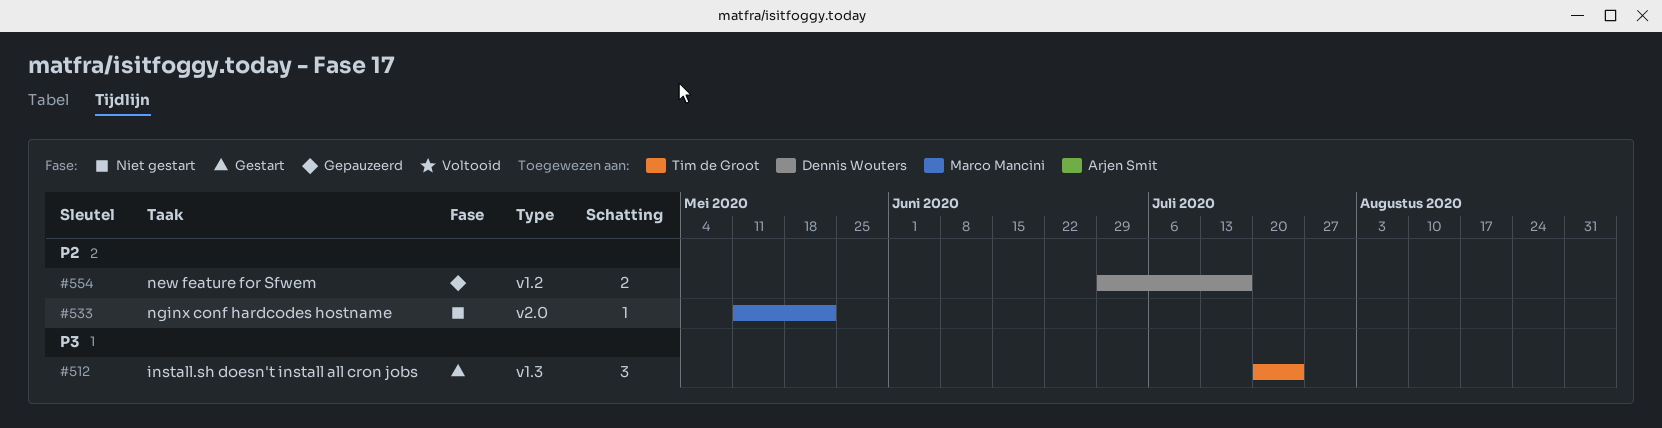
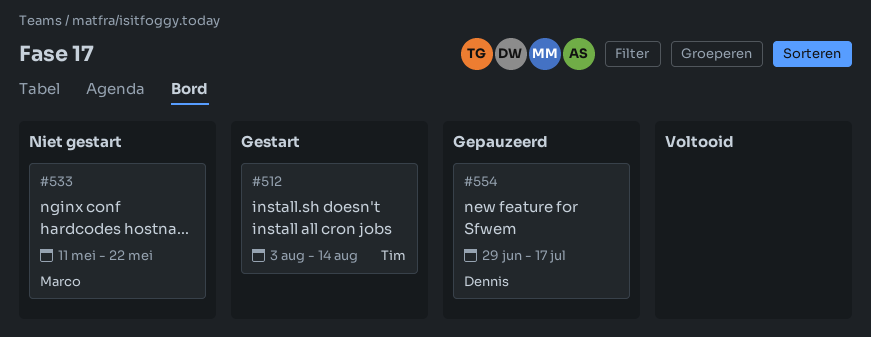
#512, start: Jul 20 -> Aug 3
#512, due: Jul 24 -> Aug 14

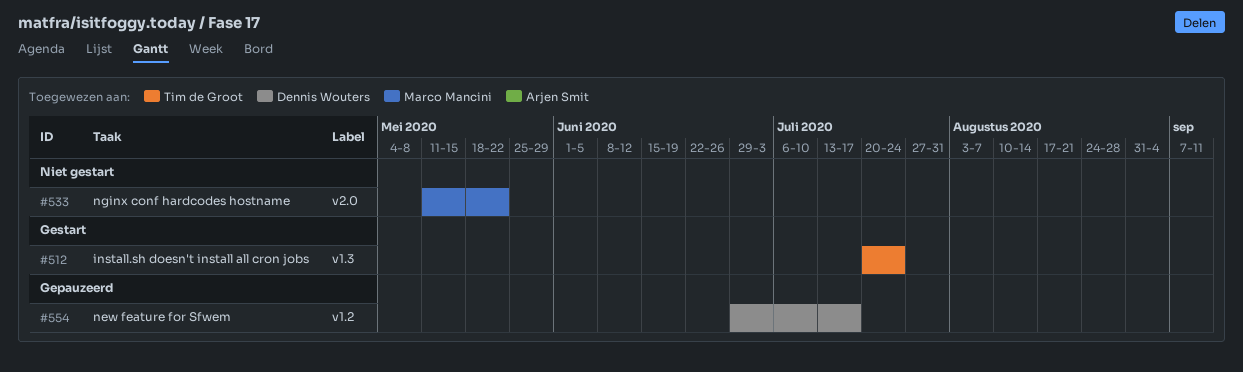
#512, start: Aug 3 -> Jul 20
#512, due: Aug 14 -> Jul 24

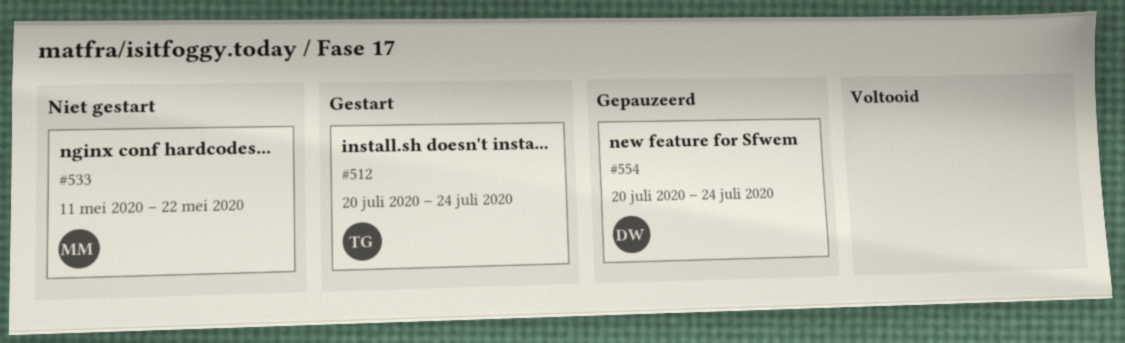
#554, start: Jun 29 -> Jul 20
#554, due: Jul 17 -> Jul 24

